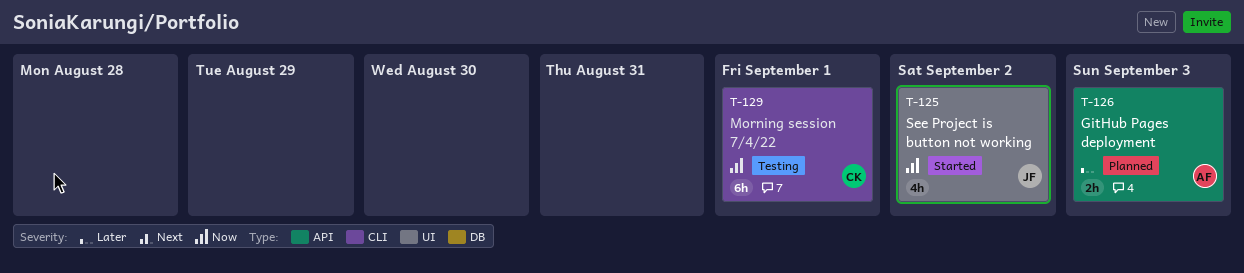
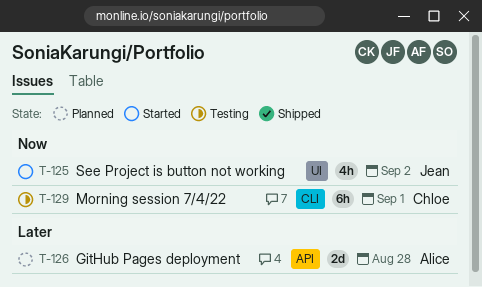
T-126, estimate: 2h -> 2d
T-126, due: Sep 3 -> Aug 28

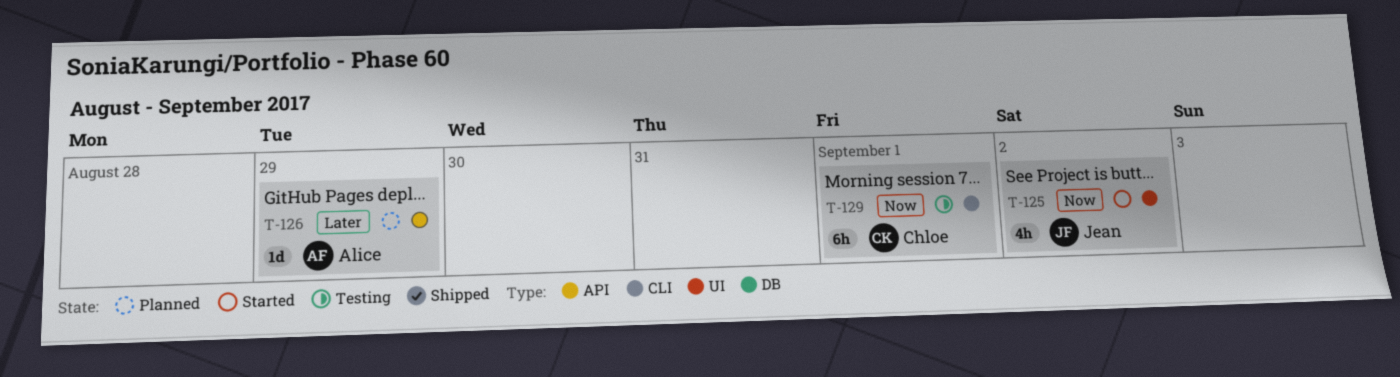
T-126, estimate: 2d -> 1d
T-126, due: Aug 28 -> Aug 29

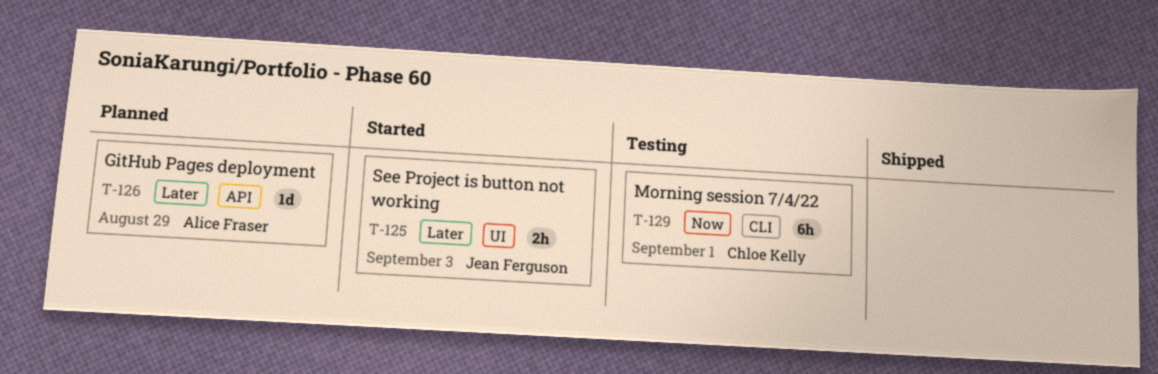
T-125, priority: Now -> Later
T-125, estimate: 4h -> 2h
T-125, due: Sep 2 -> Sep 3

